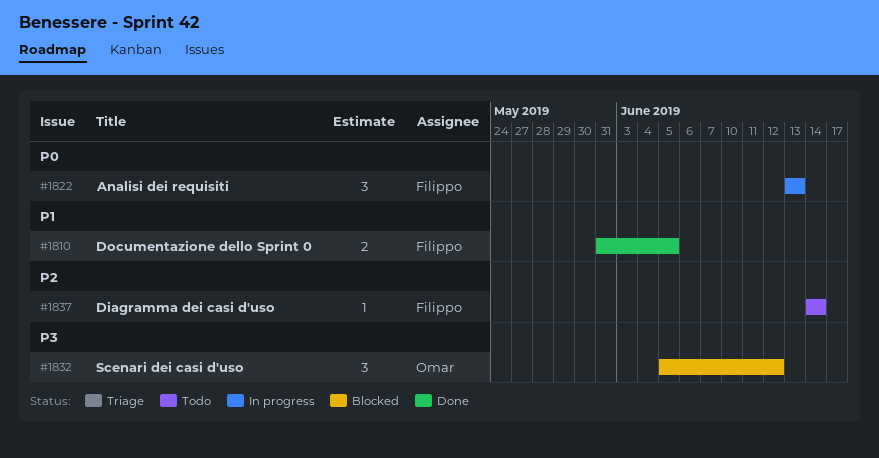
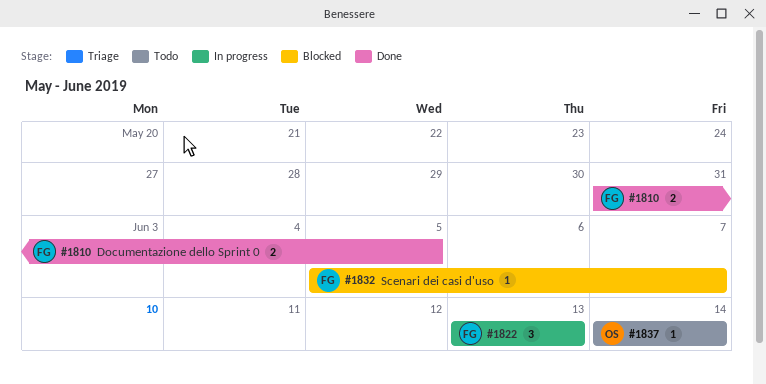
#1832, owner: Omar -> Filippo
#1832, estimate: 3 -> 1
#1832, due: Jun 12 -> Jun 7
#1837, owner: Filippo -> Omar

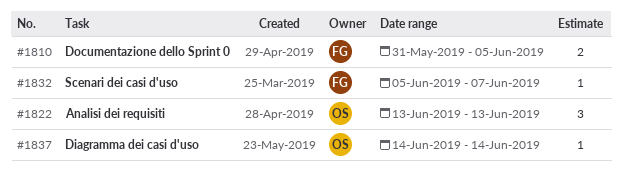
#1822, owner: FG -> OS

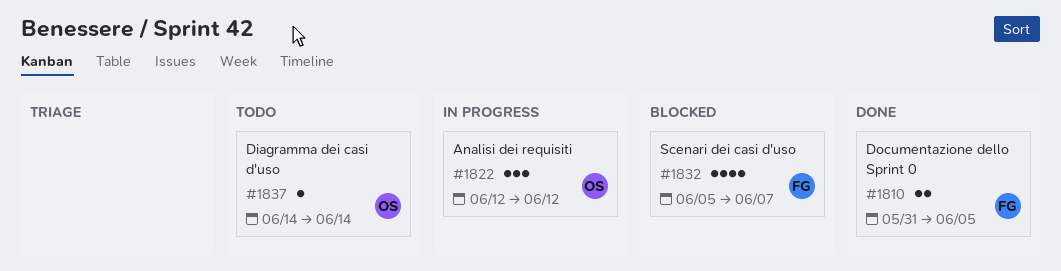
#1822, start: Jun 13 -> Jun 12
#1822, due: Jun 13 -> Jun 12
#1832, estimate: 1 -> 4

